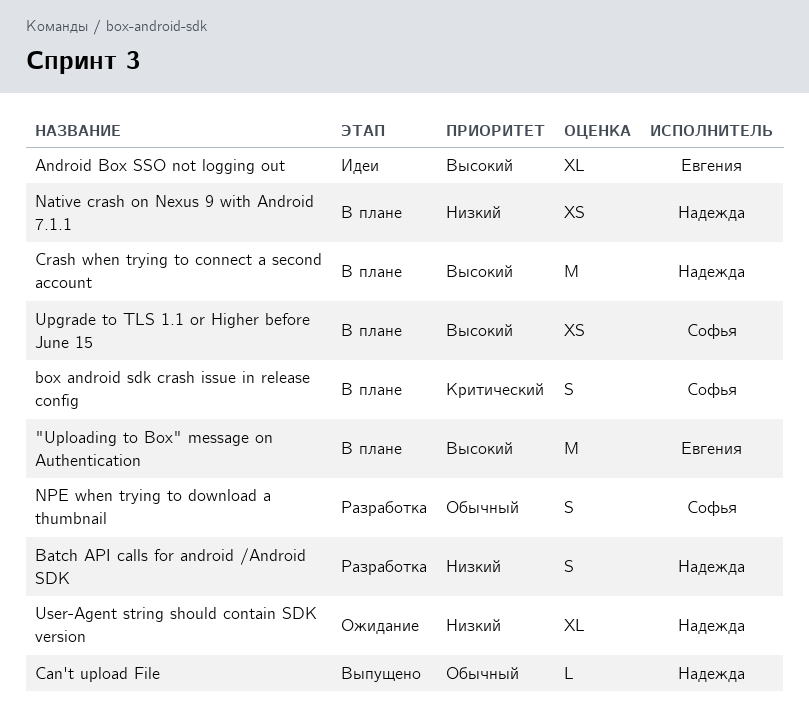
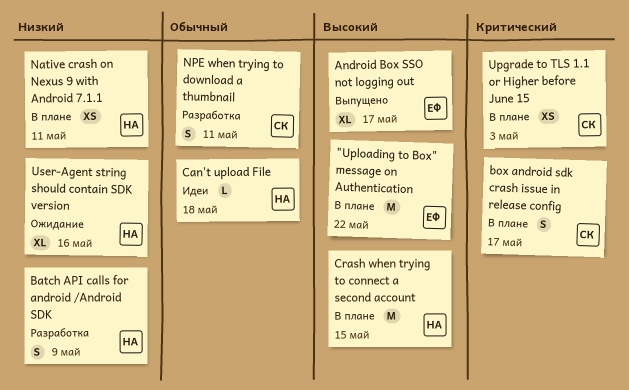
Android Box SSO not logging out, status: Идеи -> Выпущено
Can't upload File, status: Выпущено -> Идеи
Upgrade to TLS 1.1 or Higher before June 15, priority: Высокий -> Критический

